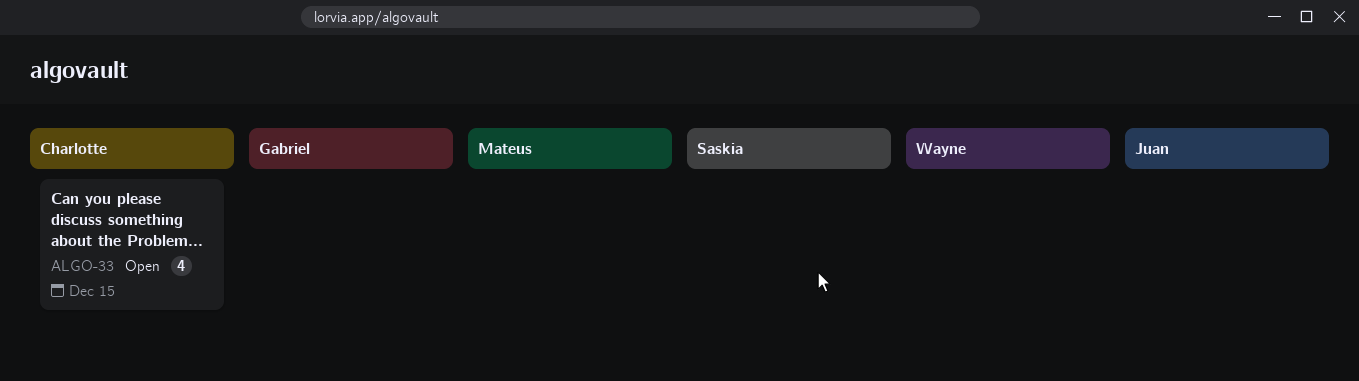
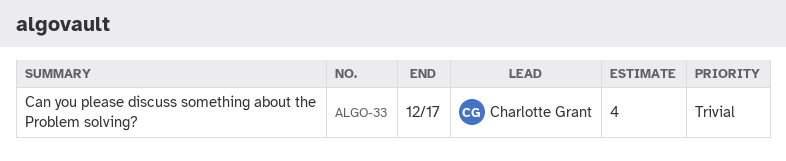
ALGO-33, due: Dec 15 -> Dec 17

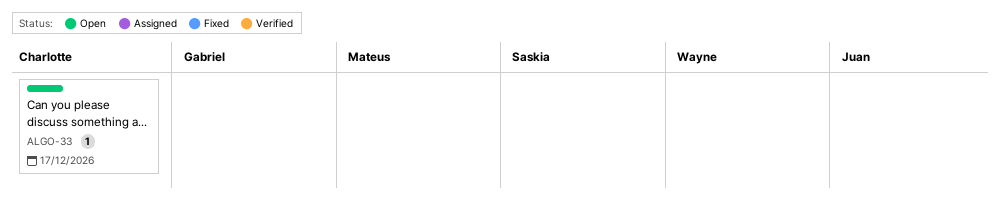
ALGO-33, estimate: 4 -> 1

